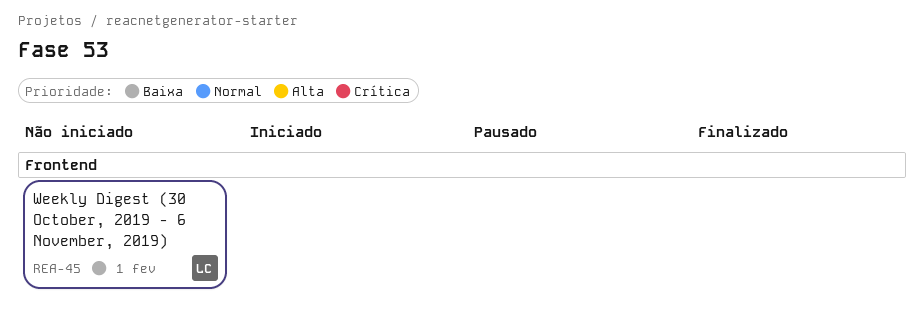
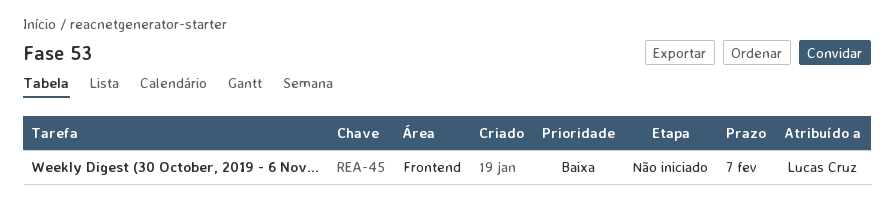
REA-45, due: Feb 1 -> Feb 7

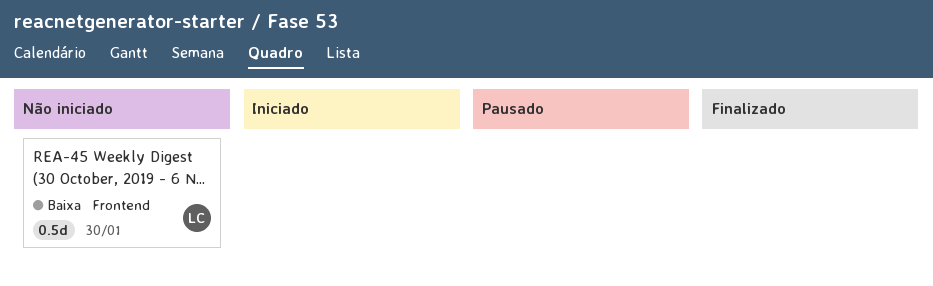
REA-45, due: Feb 7 -> Jan 30

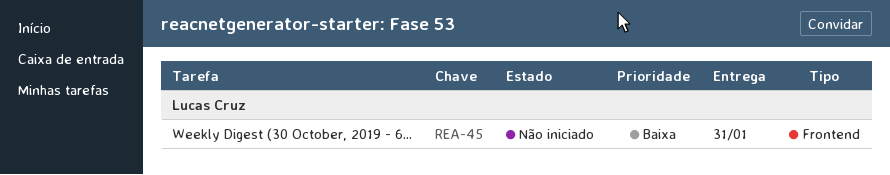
REA-45, due: Jan 30 -> Jan 31

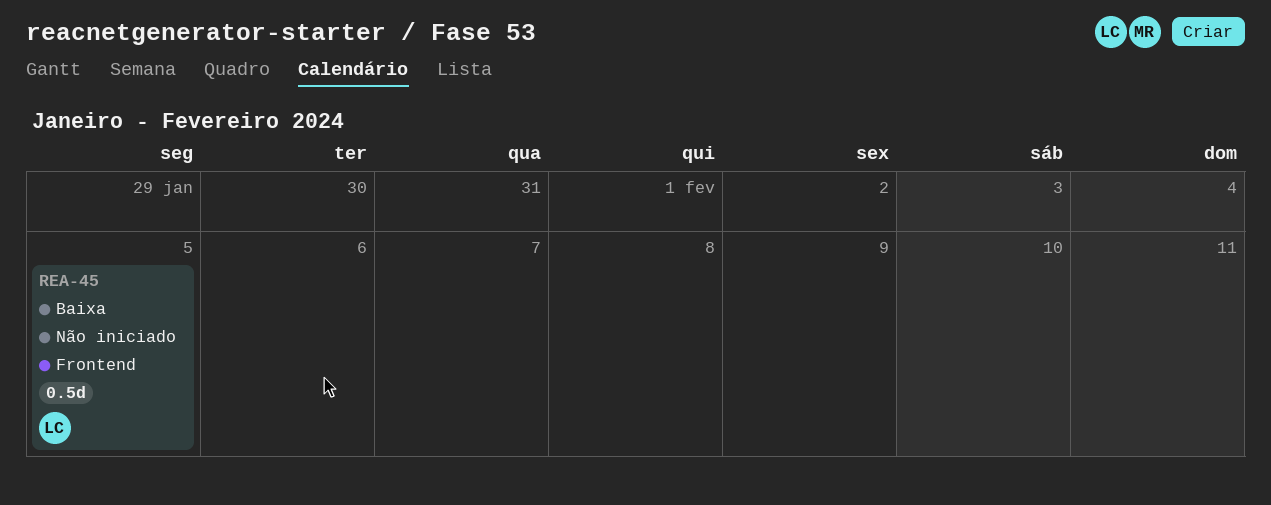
REA-45, due: Jan 31 -> Feb 5

